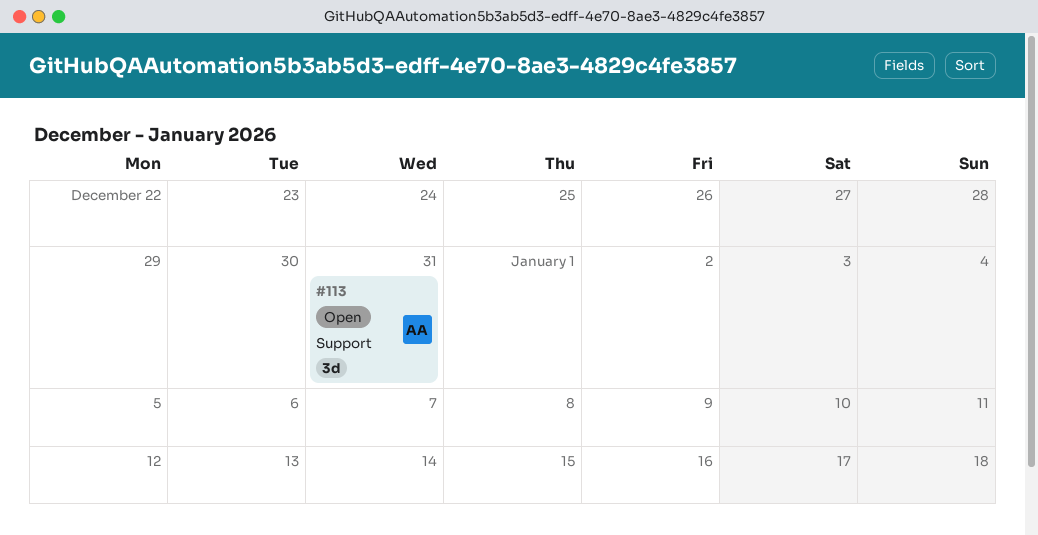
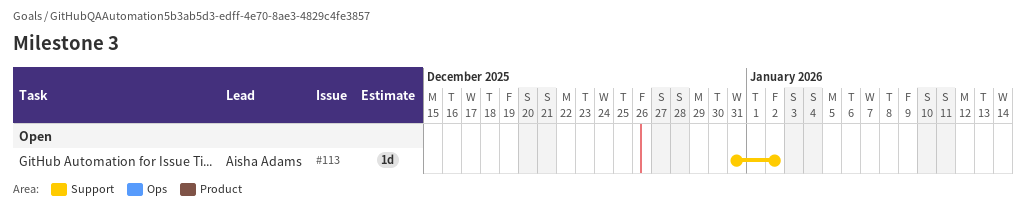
#113, estimate: 3d -> 1d
#113, due: Dec 31 -> Jan 2

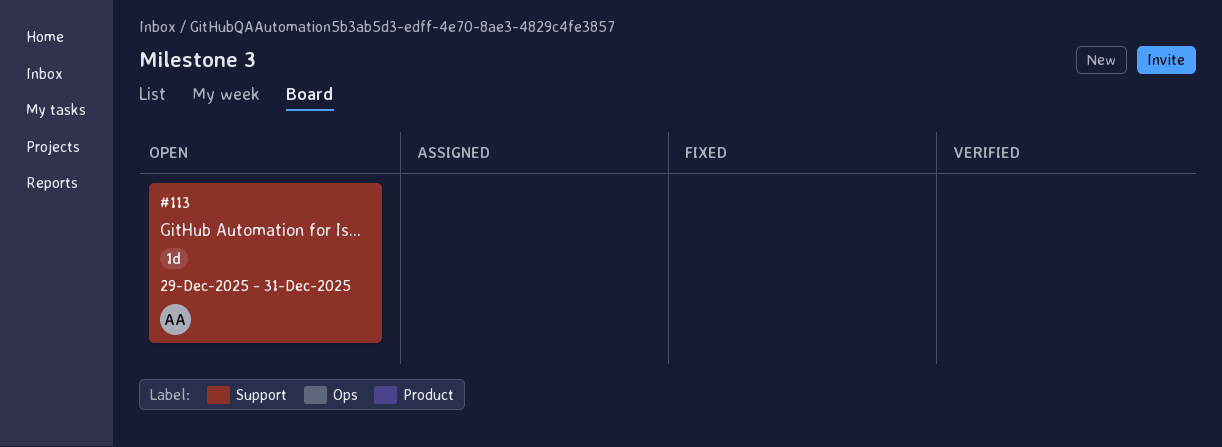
#113, start: Dec 31 -> Dec 29
#113, due: Jan 2 -> Dec 31

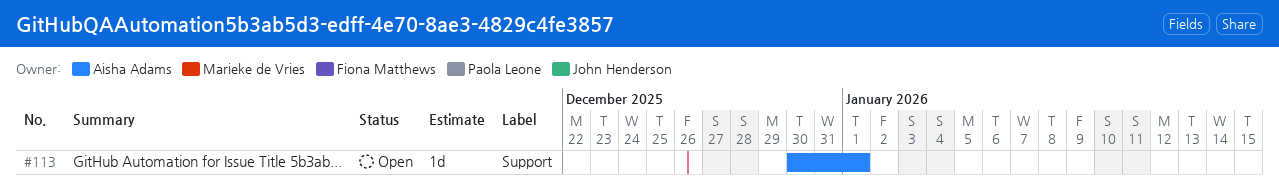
#113, start: Dec 29 -> Dec 30
#113, due: Dec 31 -> Jan 1

